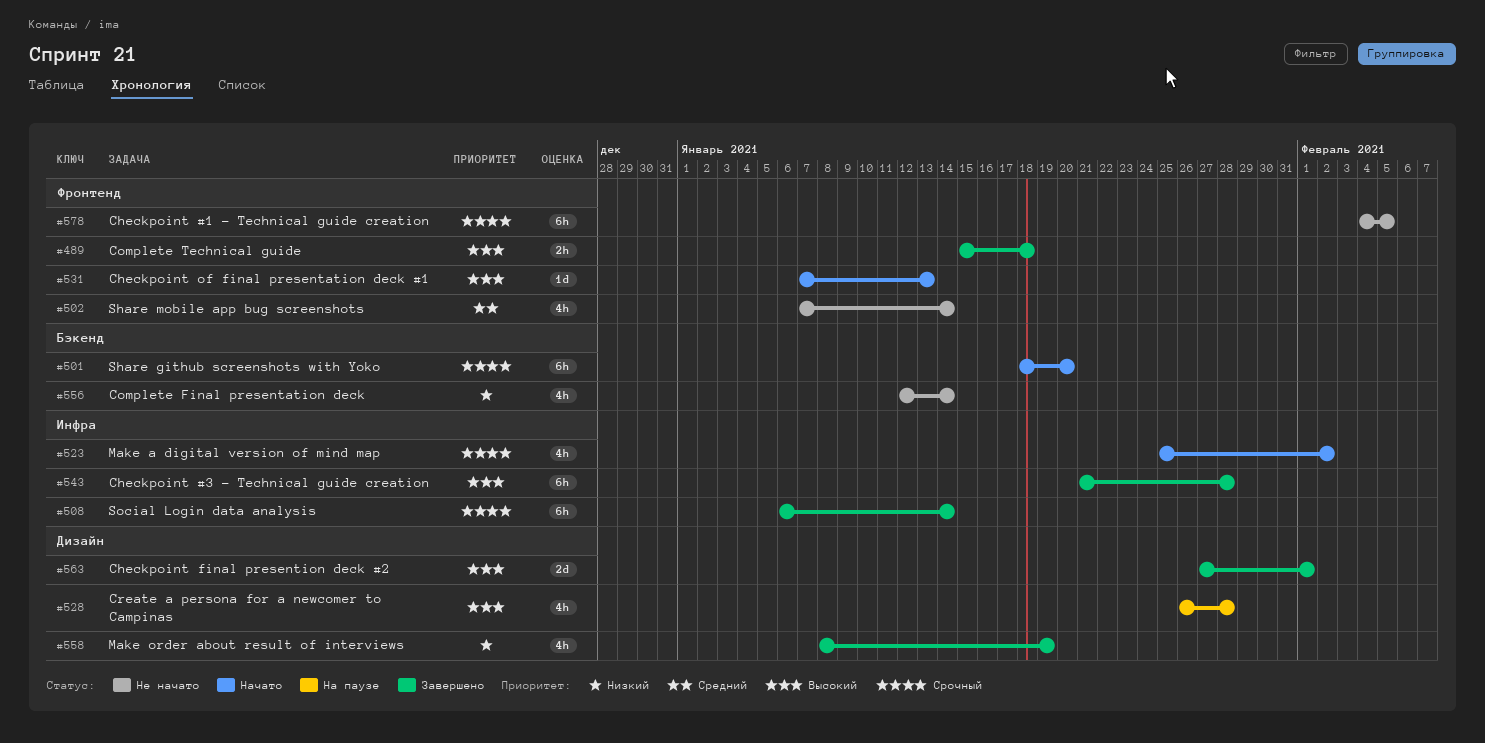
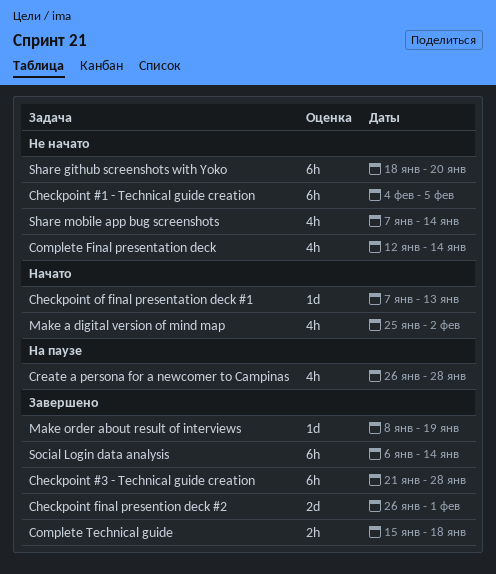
Checkpoint final presention deck #2, start: Jan 27 -> Jan 26
Make order about result of interviews, estimate: 4h -> 1d
Share github screenshots with Yoko, status: Начато -> Не начато

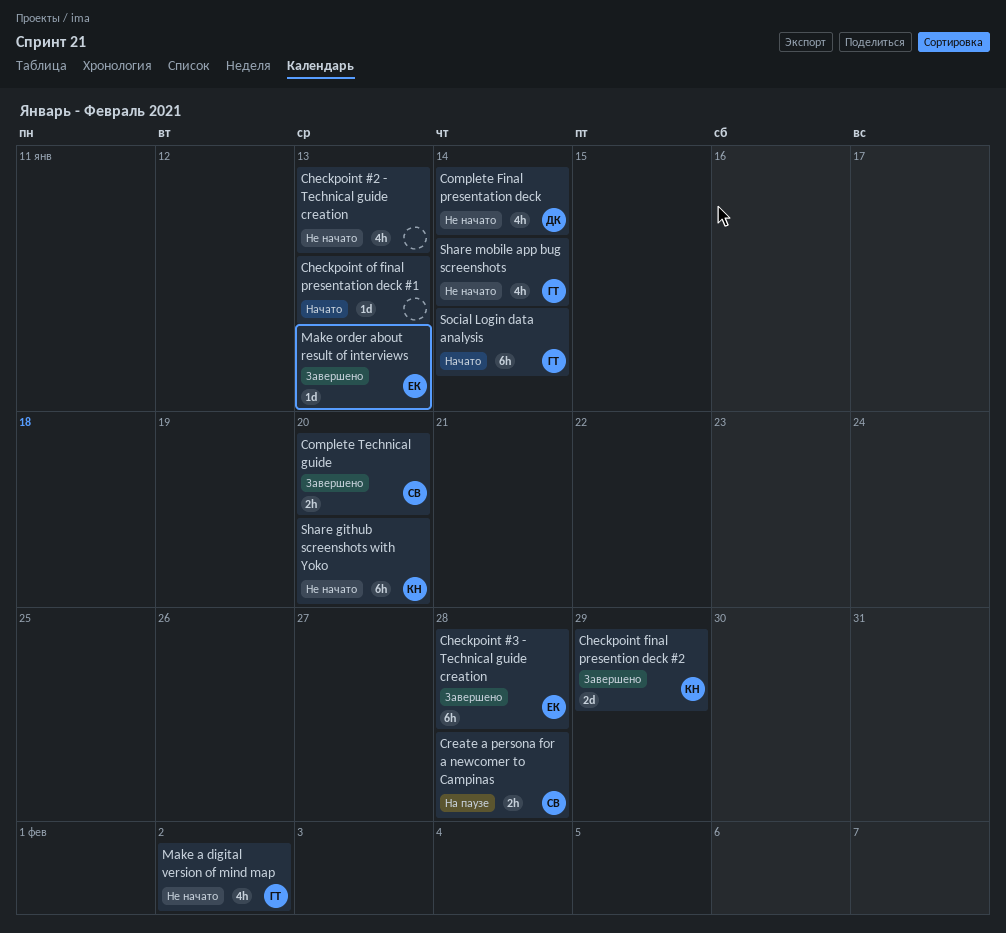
Checkpoint #1 - Technical guide creation: present -> none
Checkpoint #2 - Technical guide creation: none -> present
Checkpoint final presention deck #2, due: Feb 1 -> Jan 29
Complete Technical guide, due: Jan 18 -> Jan 20
Create a persona for a newcomer to Campinas, estimate: 4h -> 2h
Make a digital version of mind map, status: Начато -> Не начато
Make order about result of interviews, due: Jan 19 -> Jan 13
Social Login data analysis, status: Завершено -> Начато

